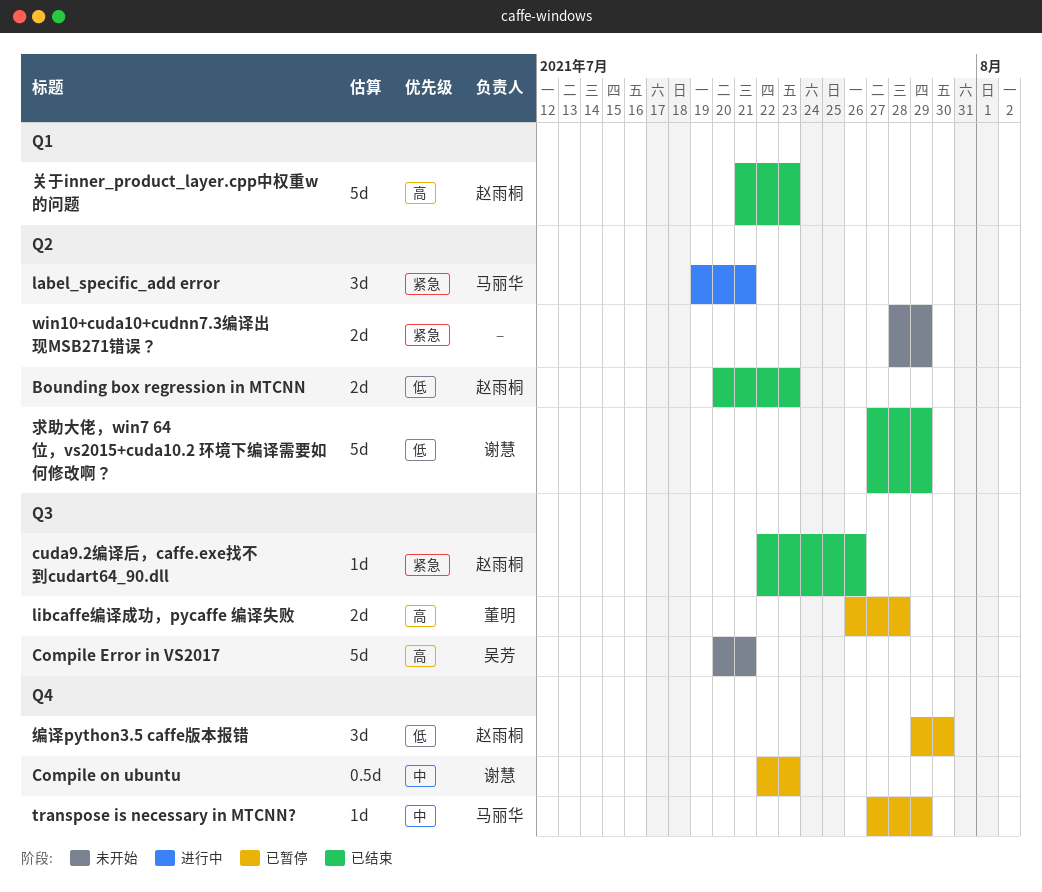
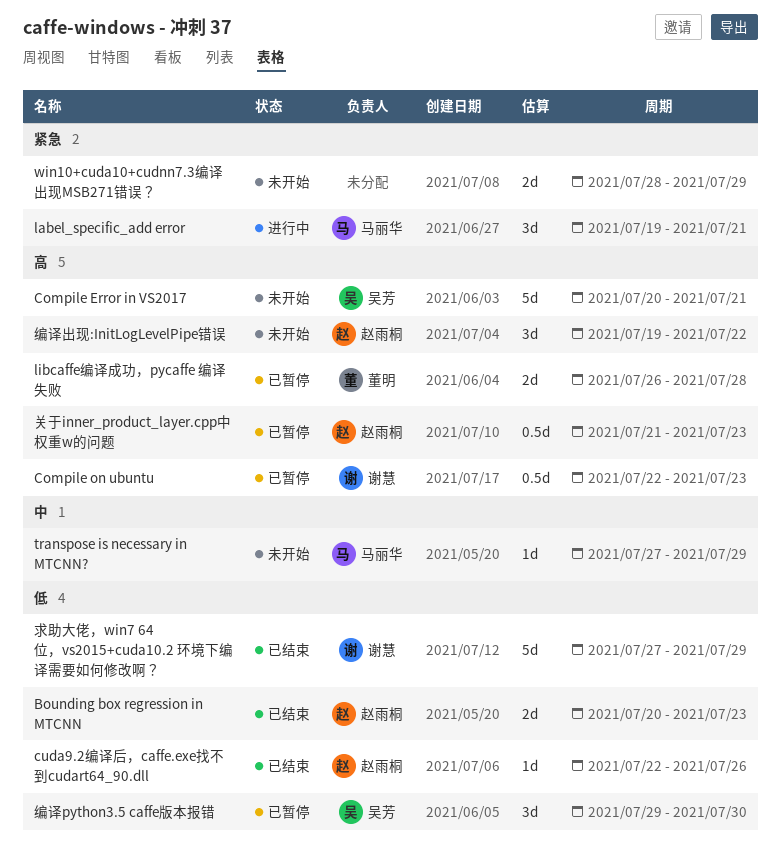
Compile on ubuntu, priority: 中 -> 高
cuda9.2编译后，caffe.exe找不到cudart64_90.dll, priority: 紧急 -> 低
transpose is necessary in MTCNN?, status: 已暂停 -> 未开始
关于inner_product_layer.cpp中权重w的问题, status: 已结束 -> 已暂停
关于inner_product_layer.cpp中权重w的问题, estimate: 5d -> 0.5d
编译python3.5 caffe版本报错, owner: 赵雨桐 -> 吴芳
编译出现:InitLogLevelPipe错误: none -> present

